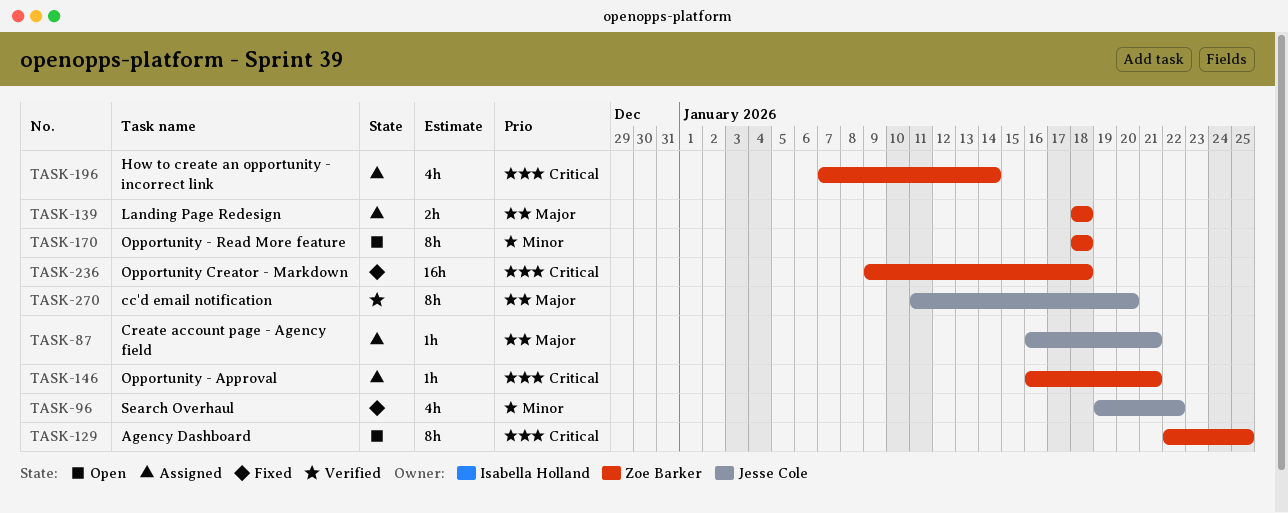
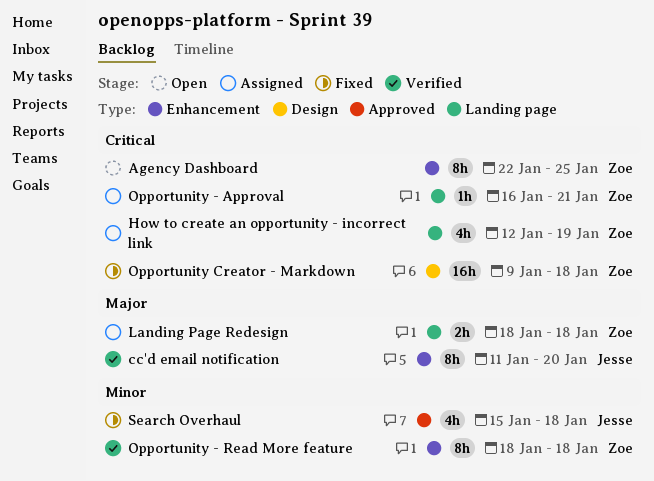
Create account page - Agency field: present -> none
How to create an opportunity - incorrect link, start: Jan 7 -> Jan 12
How to create an opportunity - incorrect link, due: Jan 14 -> Jan 19
Opportunity - Read More feature, status: Open -> Verified
Search Overhaul, start: Jan 19 -> Jan 15
Search Overhaul, due: Jan 22 -> Jan 18

